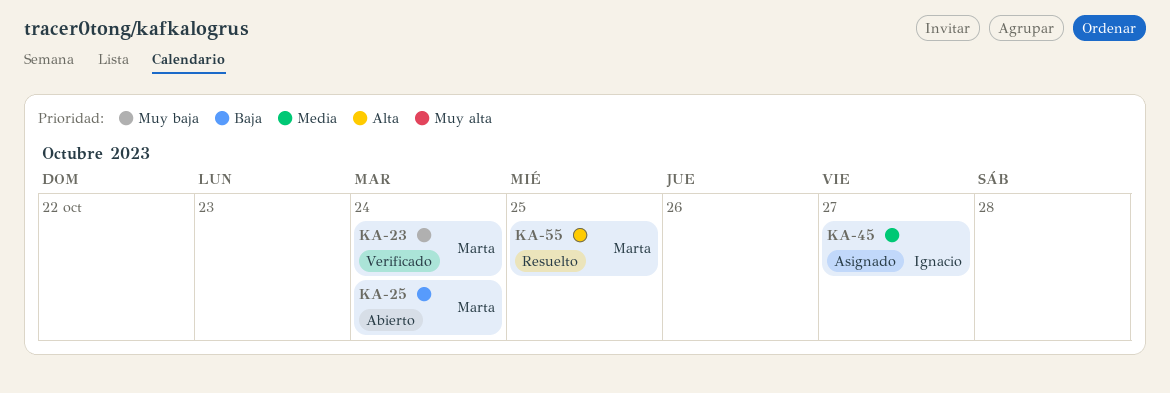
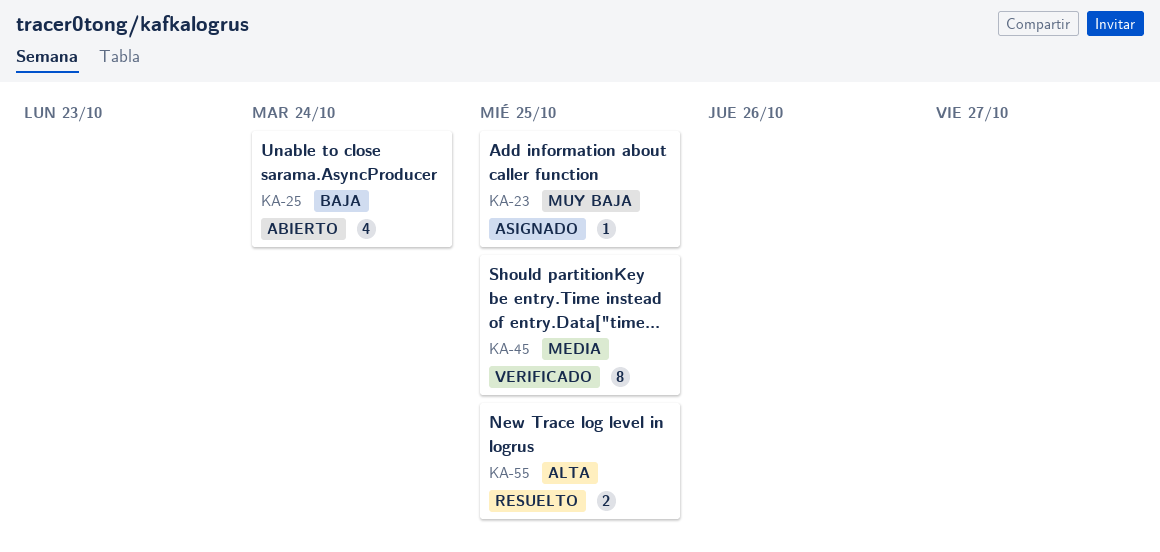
KA-23, status: Verificado -> Asignado
KA-23, due: Oct 24 -> Oct 25
KA-45, status: Asignado -> Verificado
KA-45, due: Oct 27 -> Oct 25

